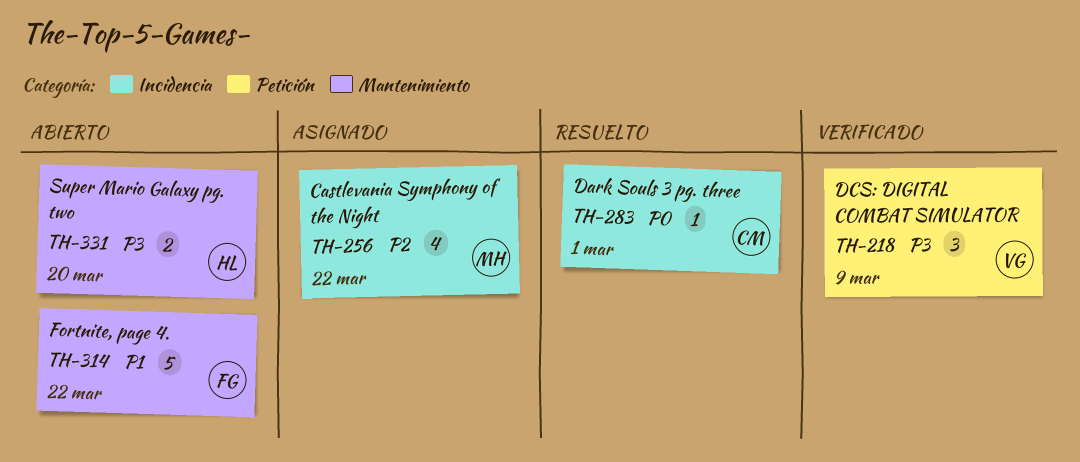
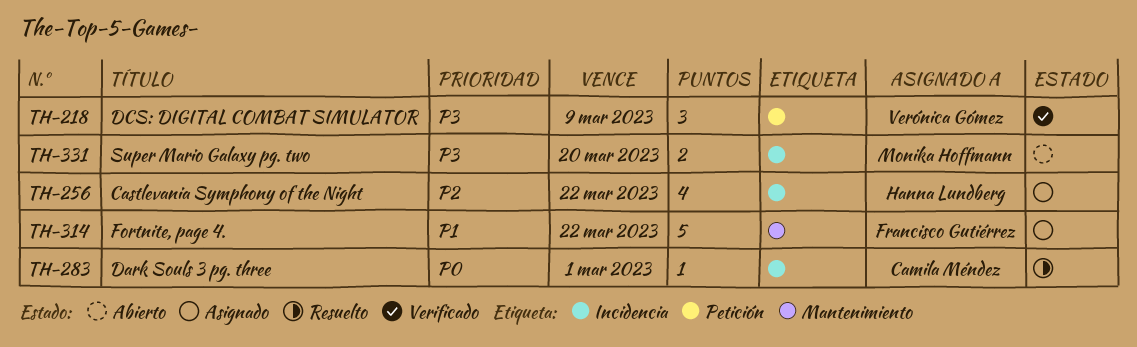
TH-256, owner: Monika Hoffmann -> Hanna Lundberg
TH-314, status: Abierto -> Asignado
TH-331, owner: Hanna Lundberg -> Monika Hoffmann
TH-331, label: Mantenimiento -> Incidencia

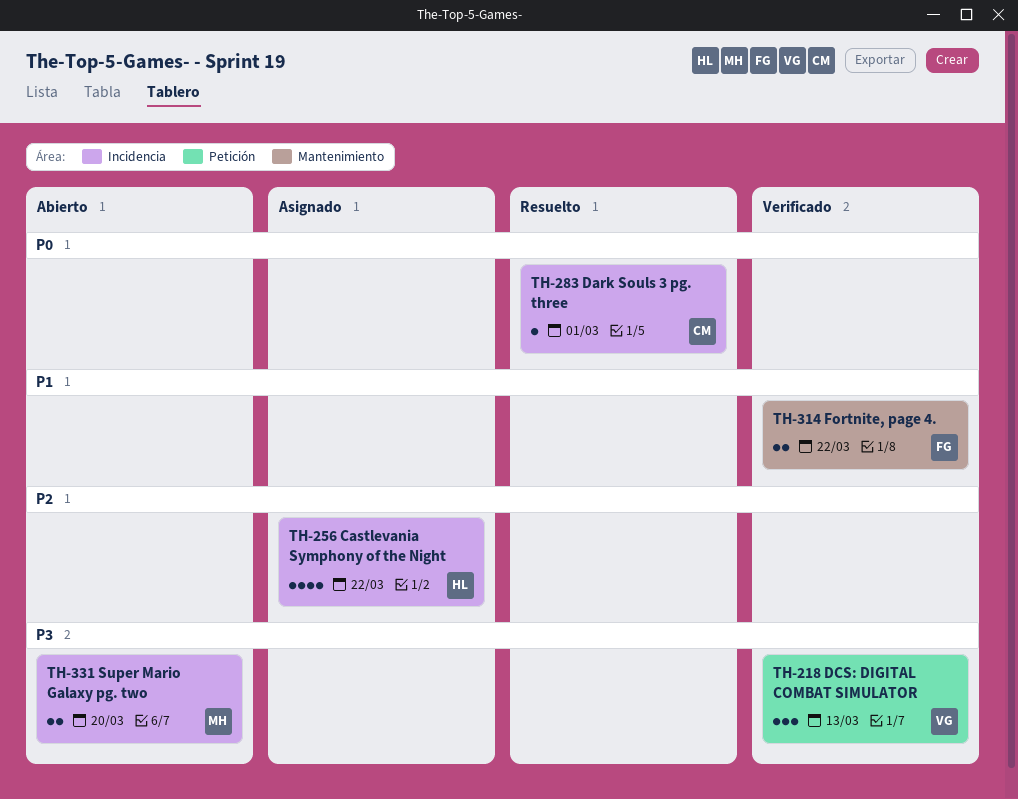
TH-218, due: Mar 9 -> Mar 13
TH-314, status: Asignado -> Verificado
TH-314, estimate: 5 -> 2

